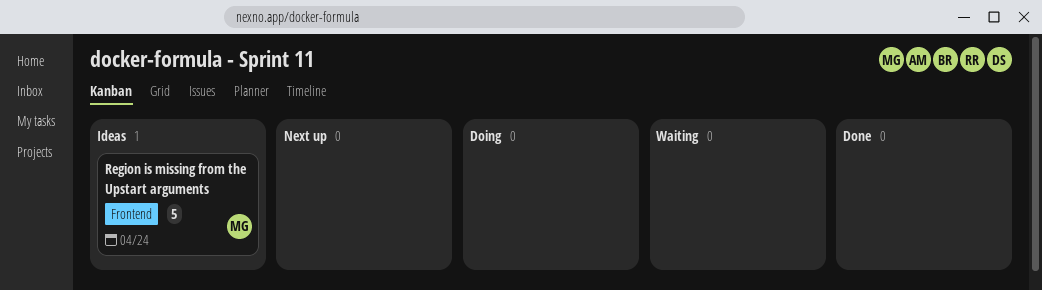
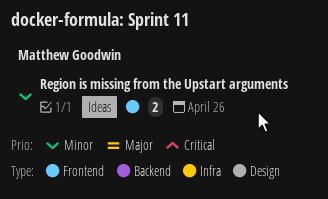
Region is missing from the Upstart arguments, estimate: 5 -> 2
Region is missing from the Upstart arguments, due: Apr 24 -> Apr 26

